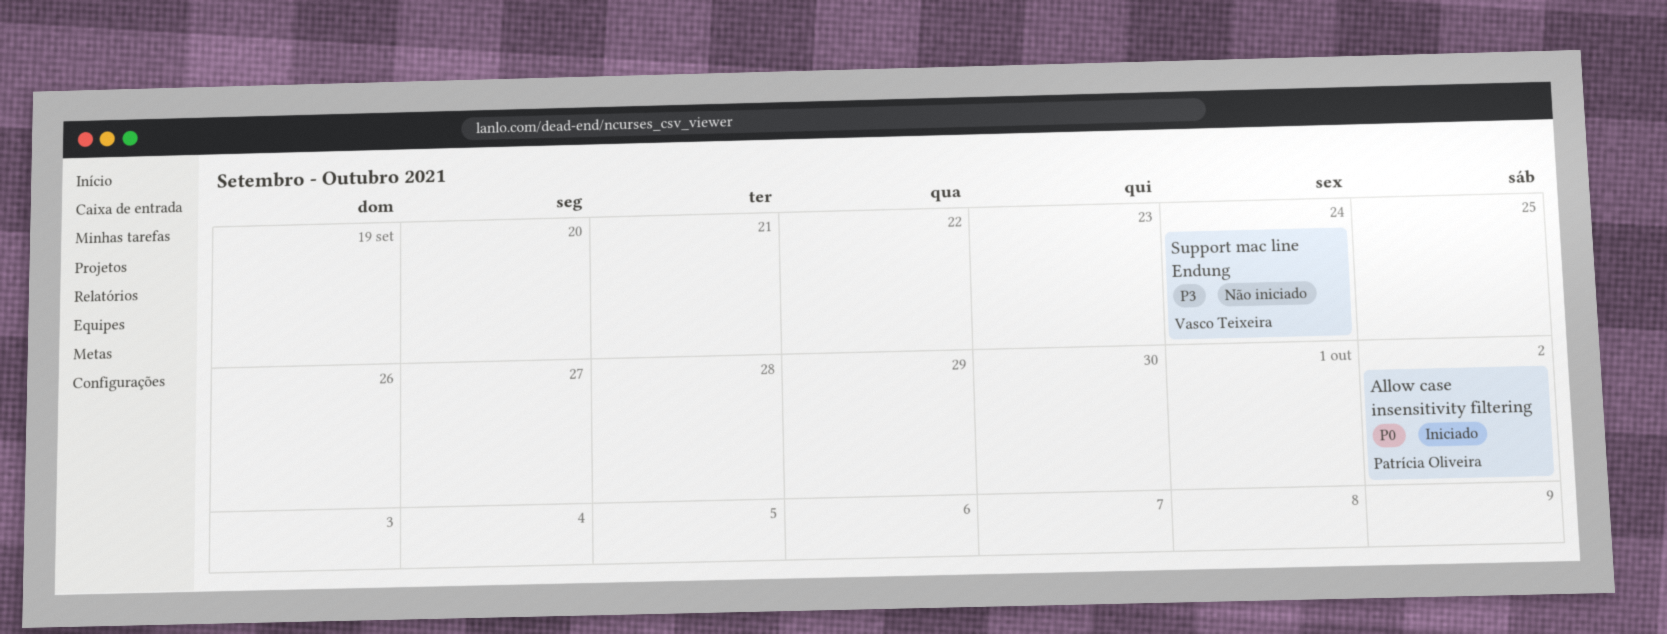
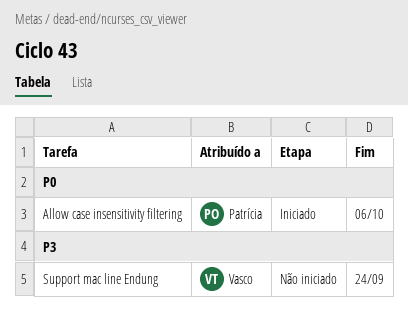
Allow case insensitivity filtering, due: Oct 2 -> Oct 6

